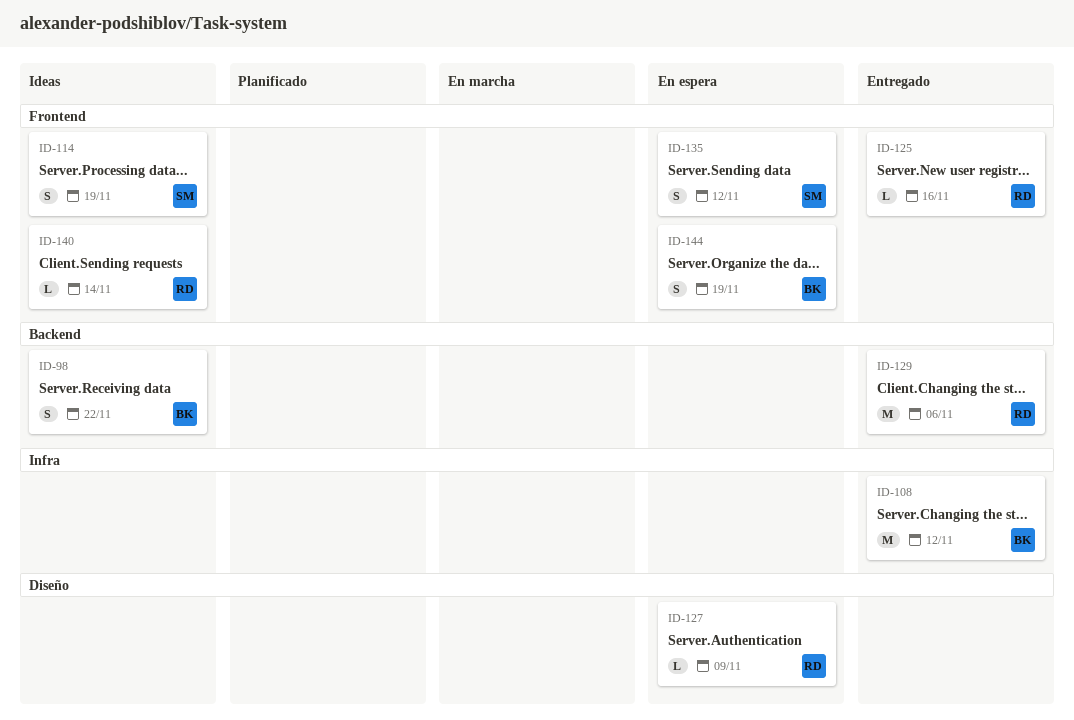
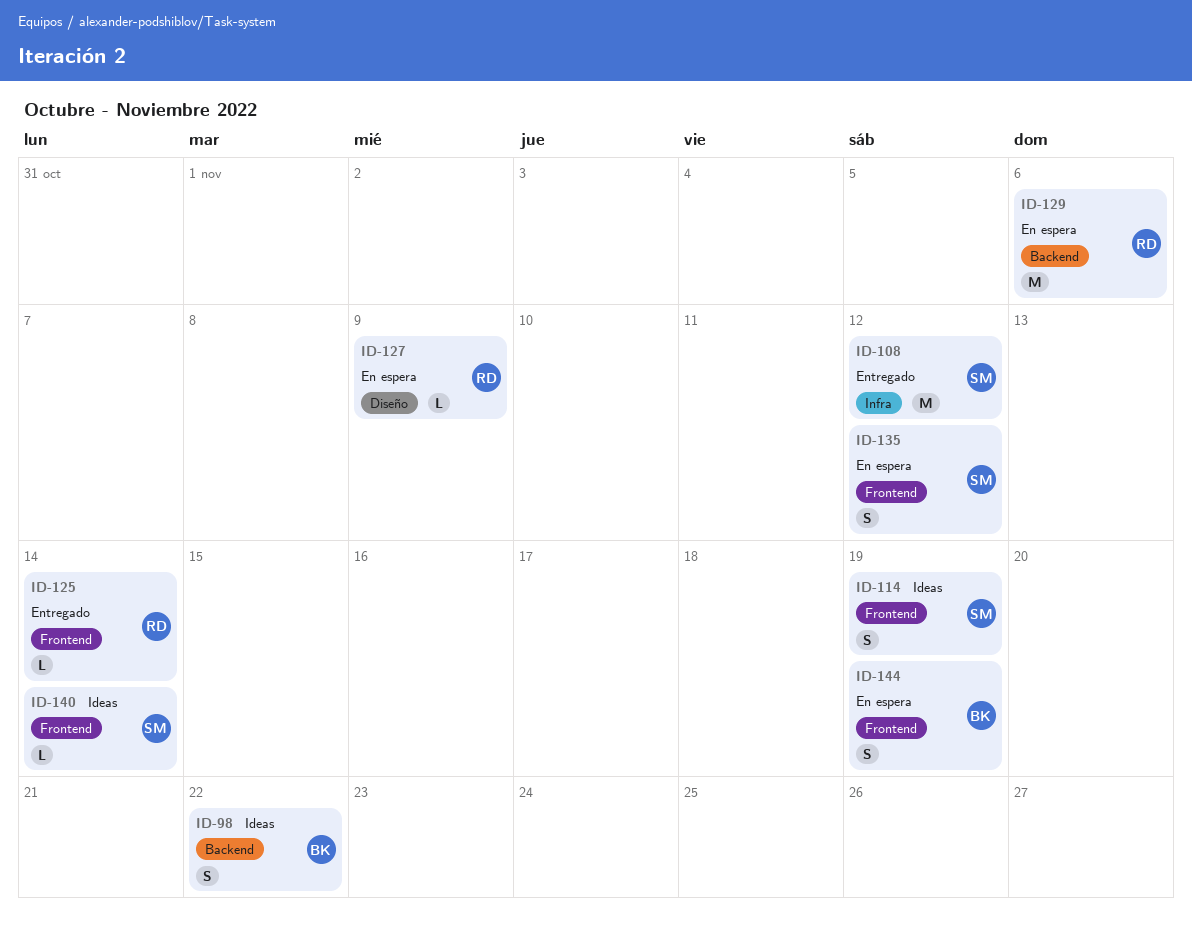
ID-108, owner: BK -> SM
ID-125, due: Nov 16 -> Nov 14
ID-129, status: Entregado -> En espera
ID-140, owner: RD -> SM

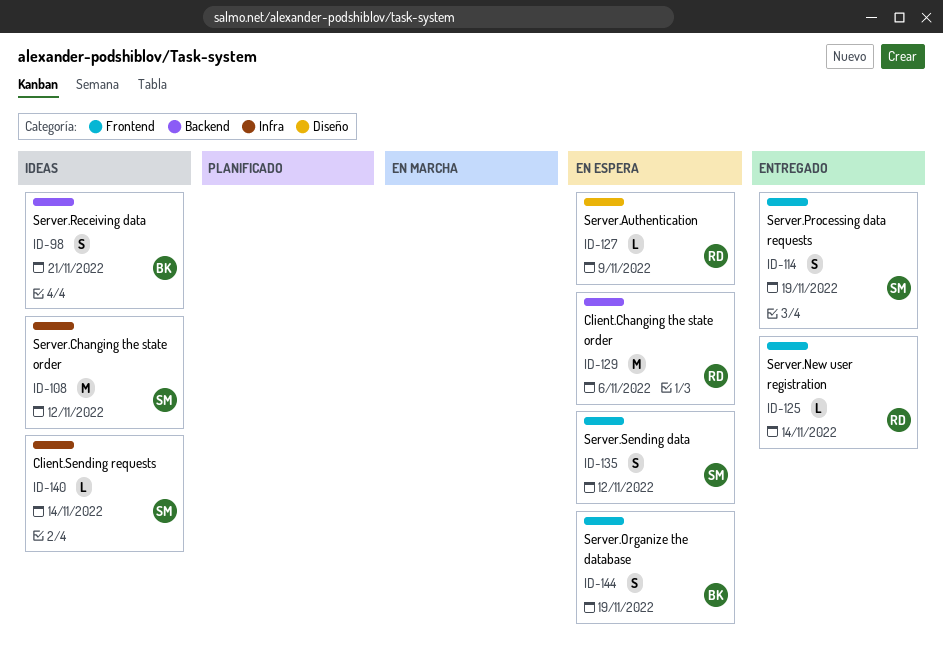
ID-98, due: Nov 22 -> Nov 21
ID-108, status: Entregado -> Ideas
ID-114, status: Ideas -> Entregado
ID-140, label: Frontend -> Infra

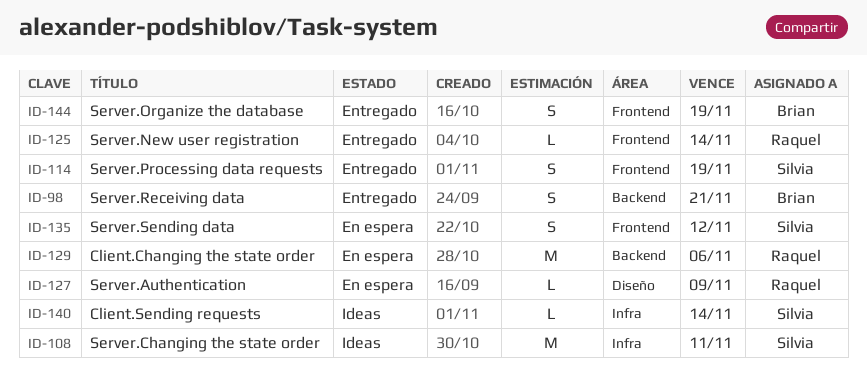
ID-98, status: Ideas -> Entregado
ID-108, due: Nov 12 -> Nov 11
ID-144, status: En espera -> Entregado

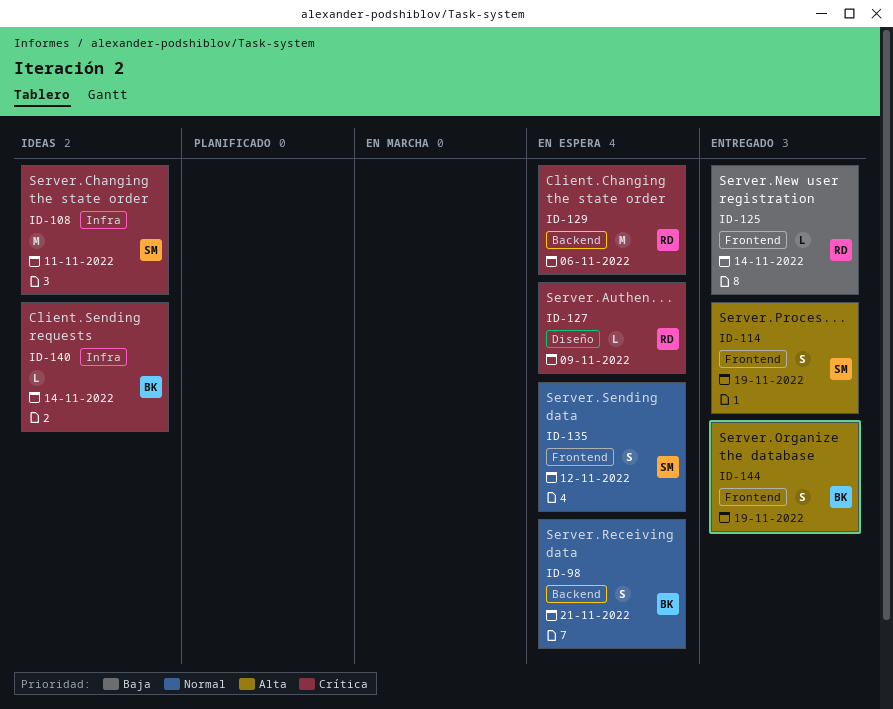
ID-98, status: Entregado -> En espera
ID-140, owner: Silvia -> Brian

